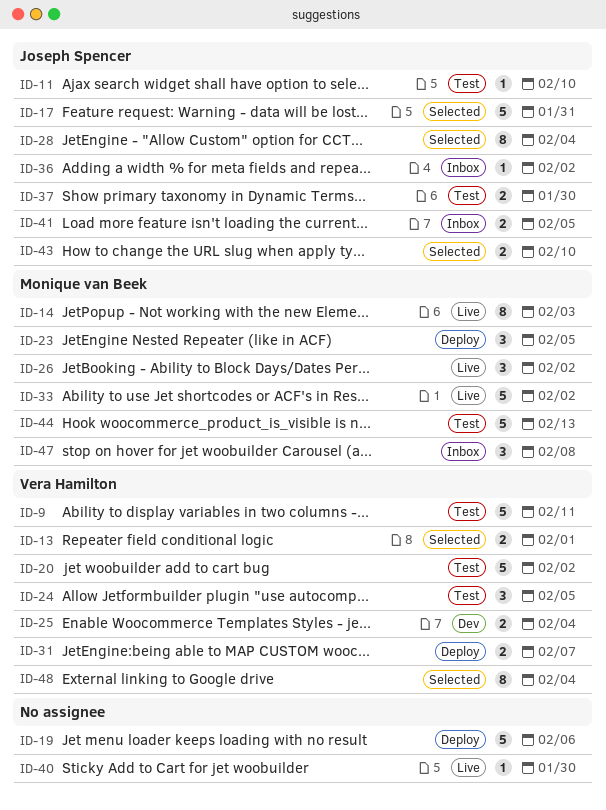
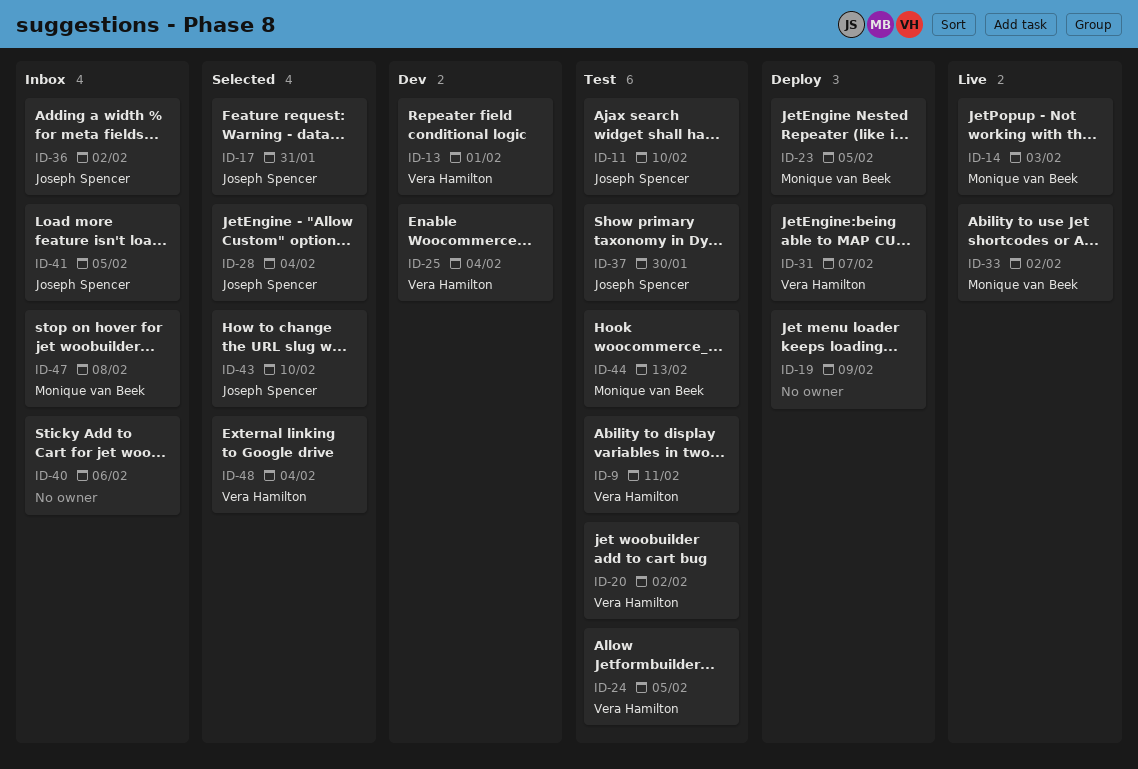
ID-13, status: Selected -> Dev
ID-19, due: Feb 6 -> Feb 9
ID-26: present -> none
ID-40, status: Live -> Inbox
ID-40, due: Jan 30 -> Feb 6

